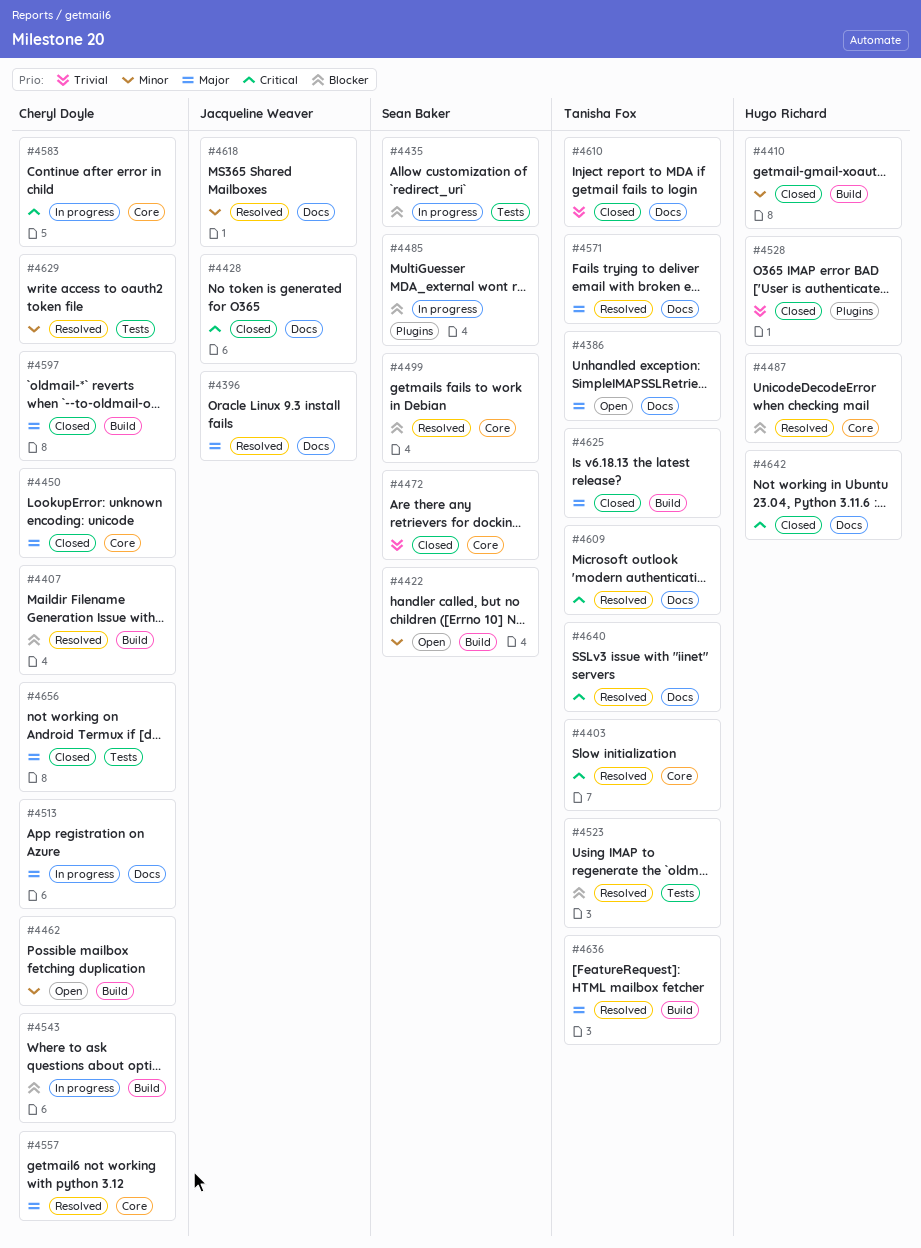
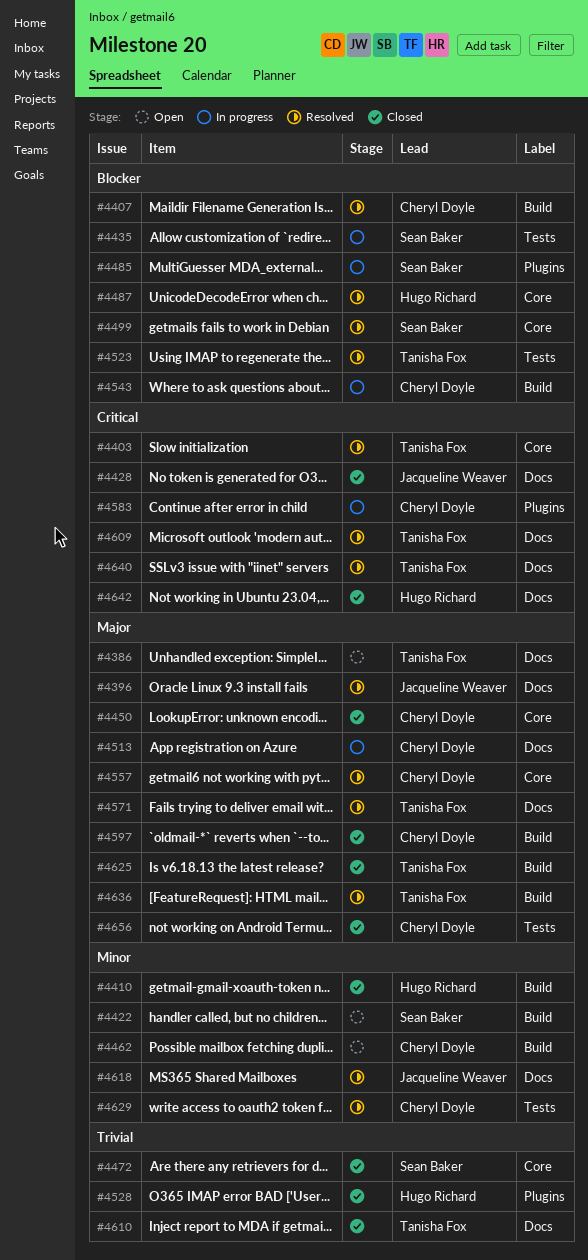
#4583, label: Core -> Plugins

